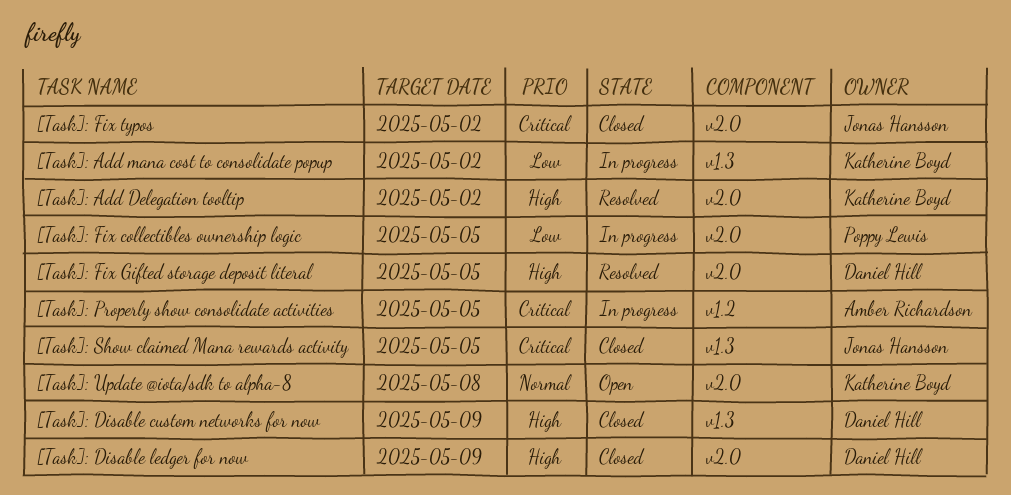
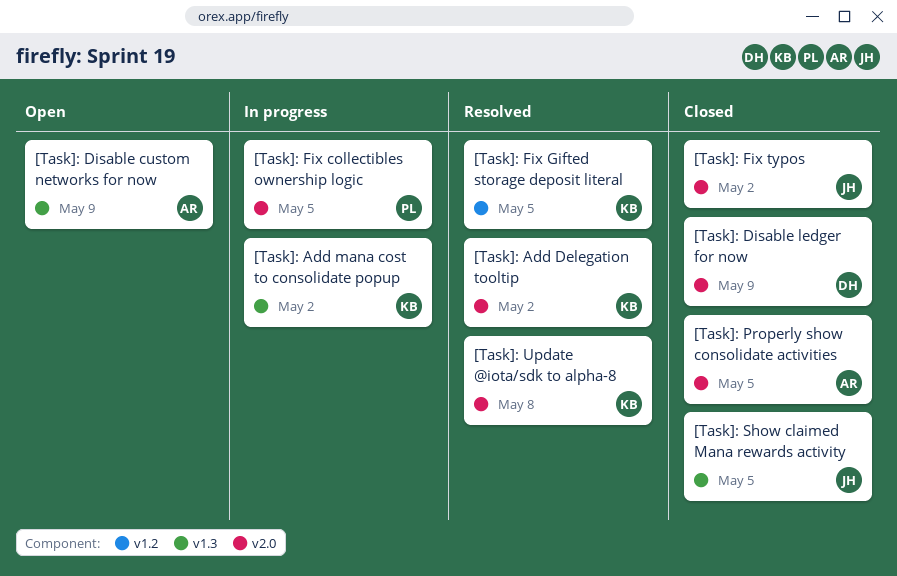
[Task]: Disable custom networks for now, status: Closed -> Open
[Task]: Disable custom networks for now, owner: Daniel Hill -> Amber Richardson
[Task]: Fix Gifted storage deposit literal, owner: Daniel Hill -> Katherine Boyd
[Task]: Fix Gifted storage deposit literal, label: v2.0 -> v1.2
[Task]: Properly show consolidate activities, status: In progress -> Closed
[Task]: Properly show consolidate activities, label: v1.2 -> v2.0
[Task]: Update @iota/sdk to alpha-8, status: Open -> Resolved

